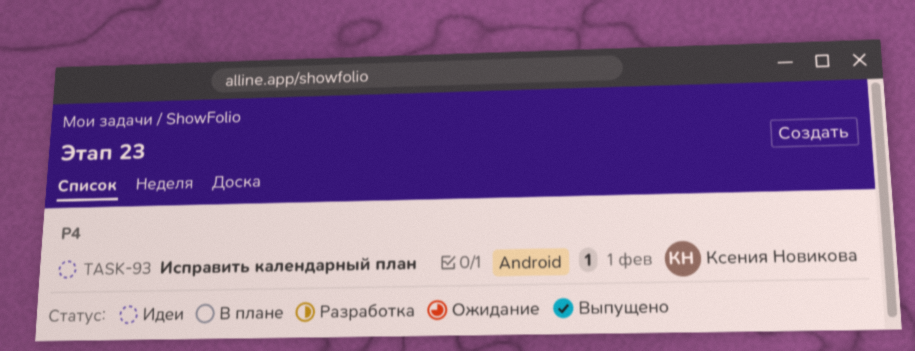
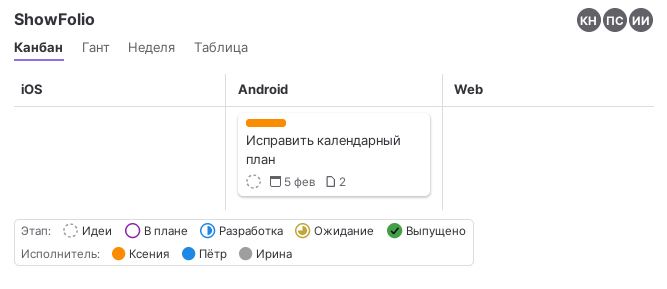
Исправить календарный план, due: Feb 1 -> Feb 5

